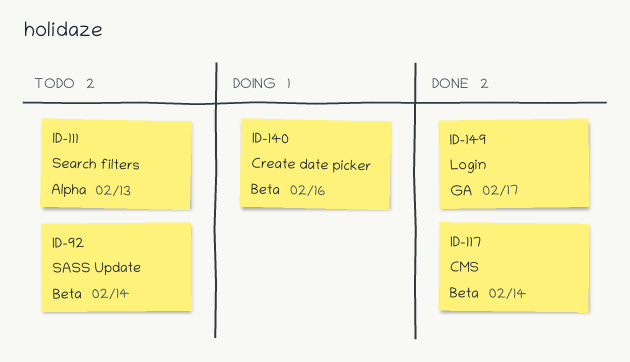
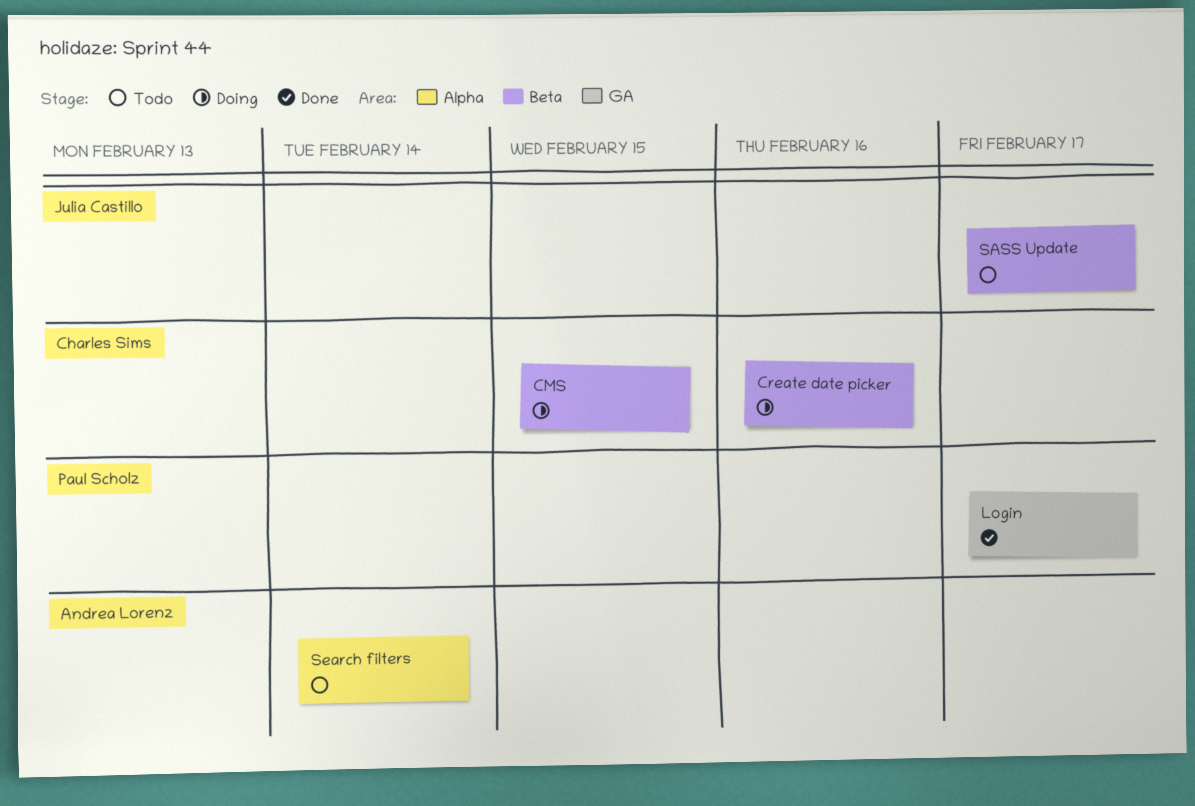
CMS, status: Done -> Doing
CMS, due: Feb 14 -> Feb 15
SASS Update, due: Feb 14 -> Feb 17
Search filters, due: Feb 13 -> Feb 14

